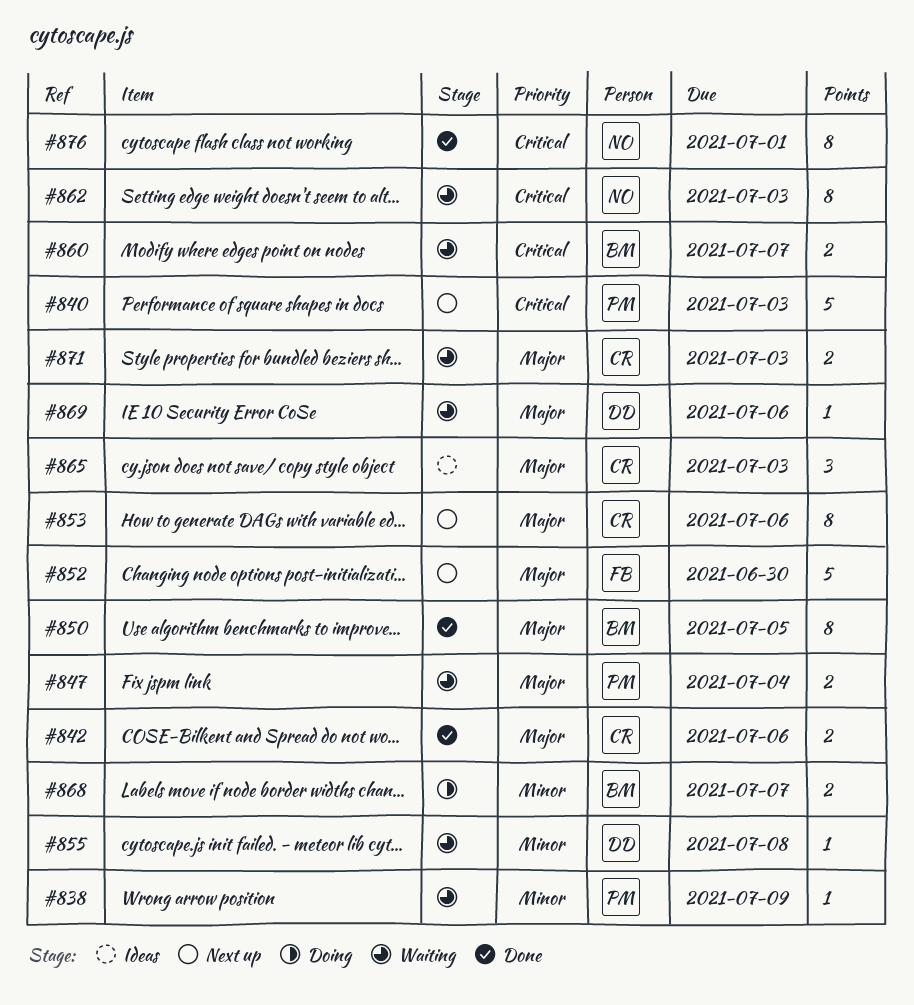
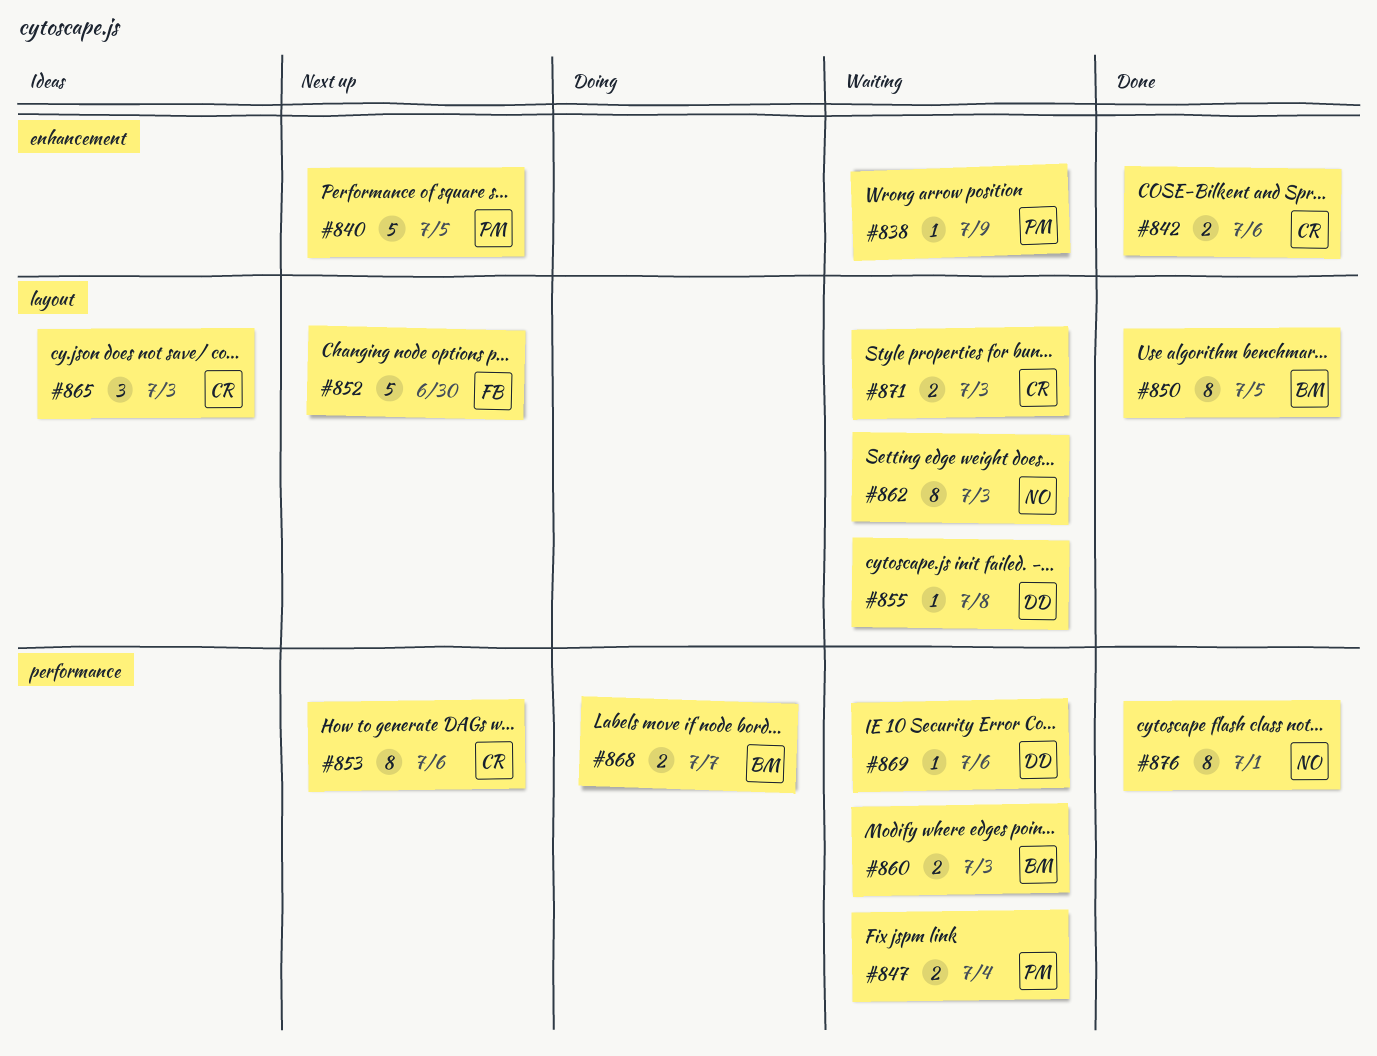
#840, due: Jul 3 -> Jul 5
#860, due: Jul 7 -> Jul 3

